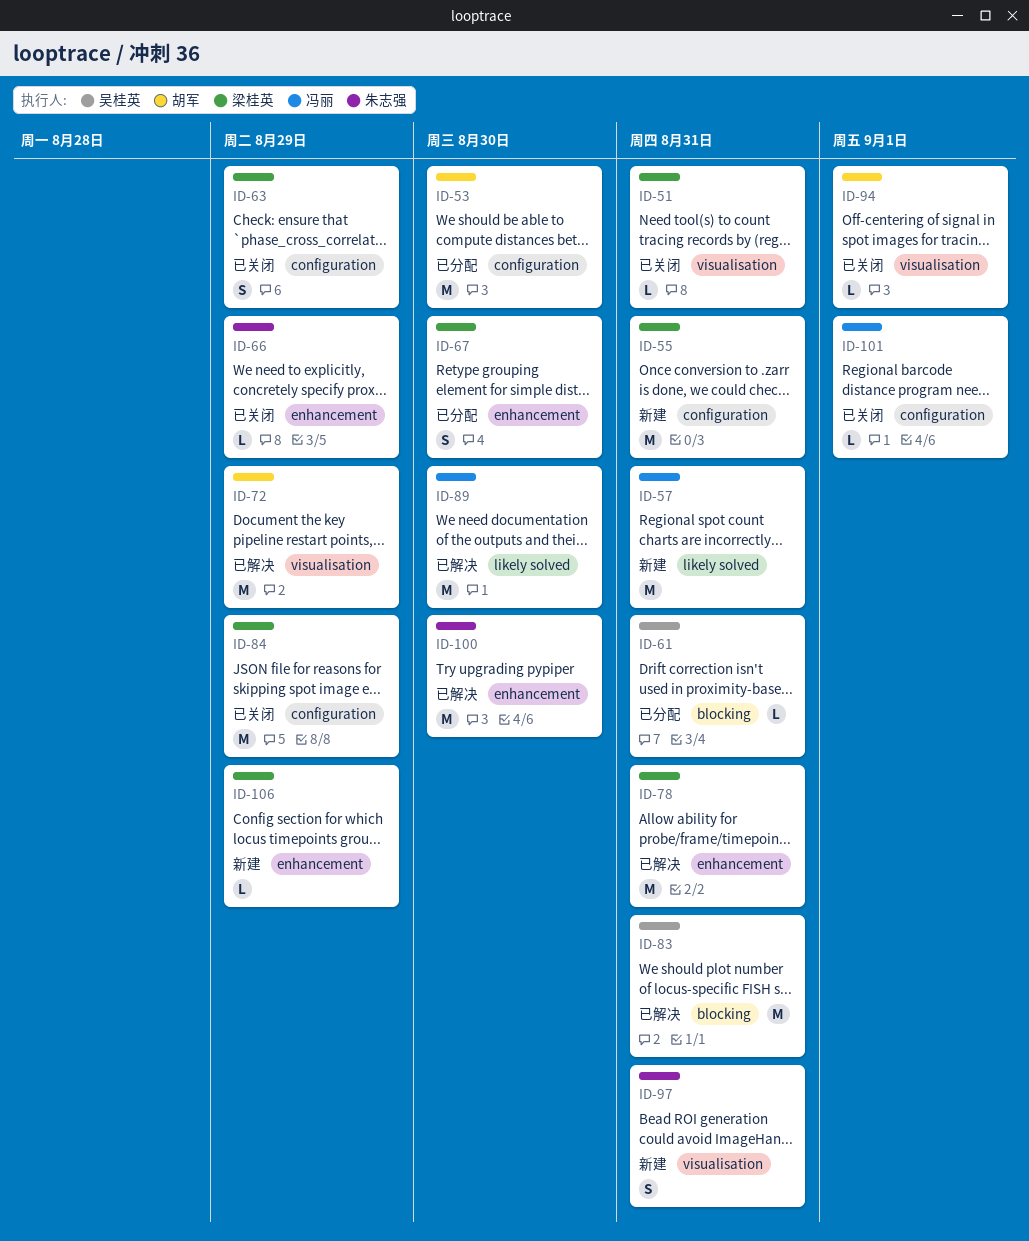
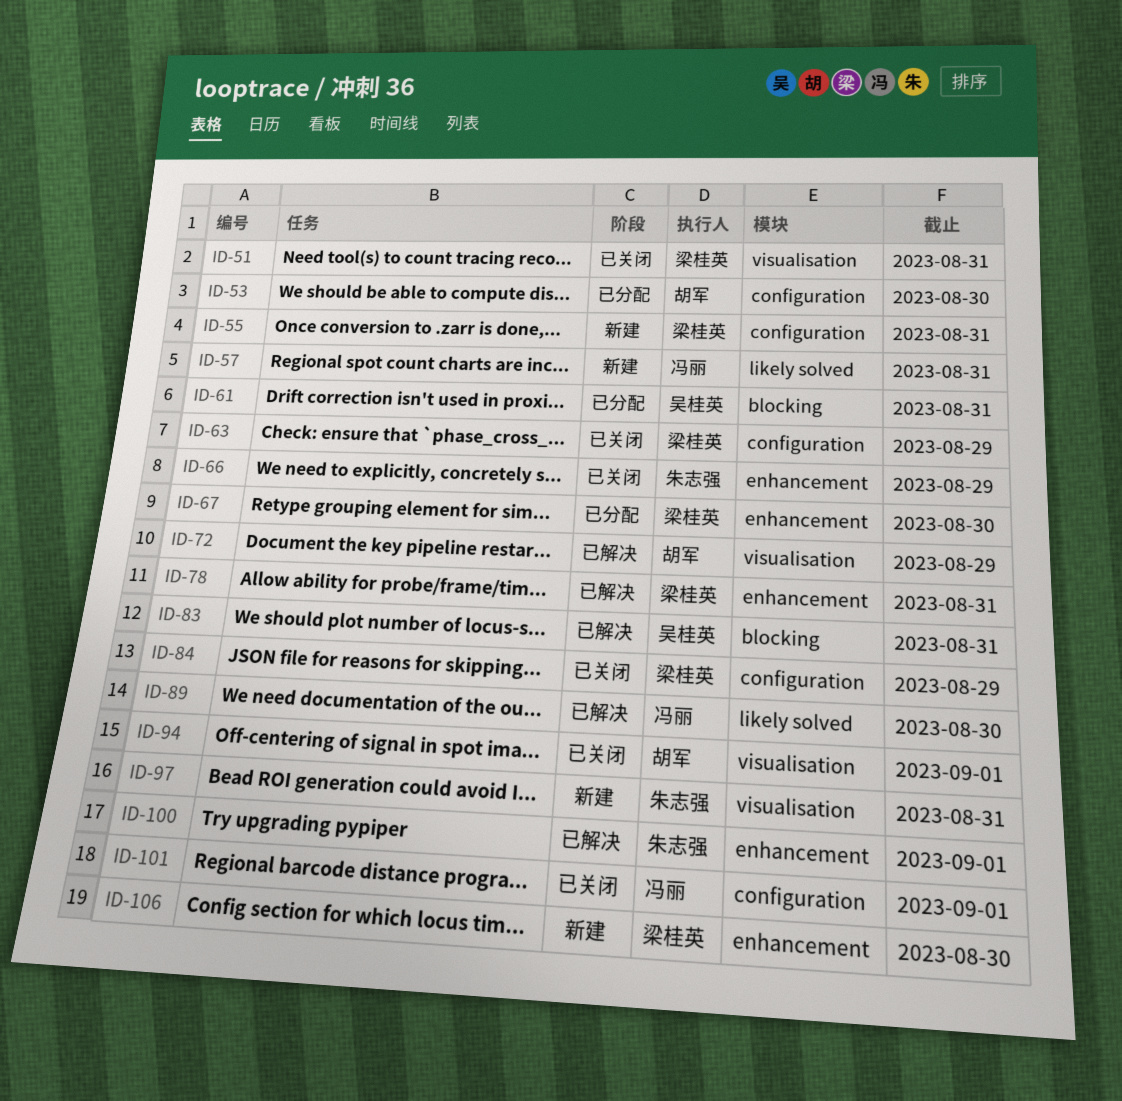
ID-100, due: Aug 30 -> Sep 1
ID-106, due: Aug 29 -> Aug 30

